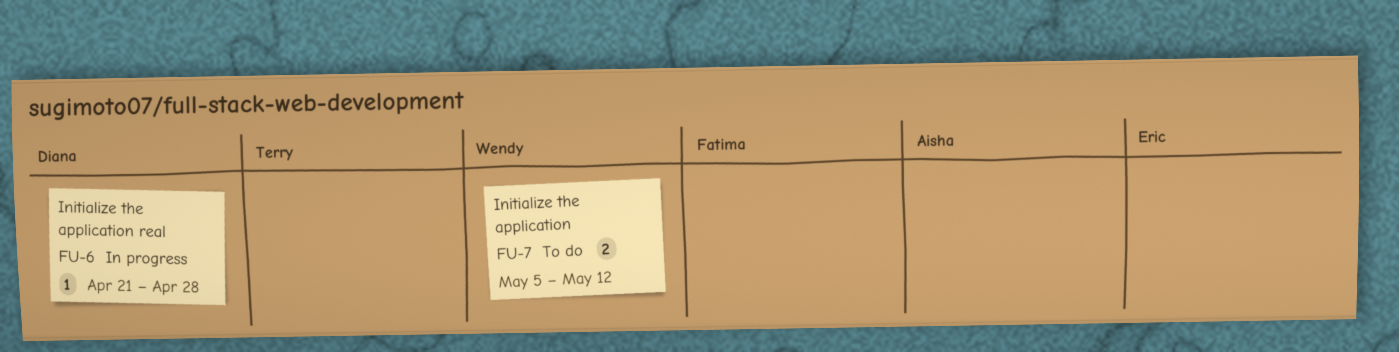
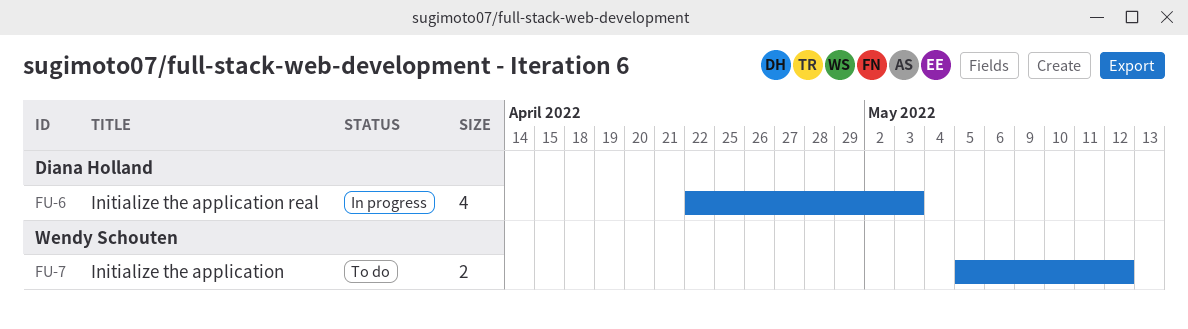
FU-6, estimate: 1 -> 4
FU-6, start: Apr 21 -> Apr 22
FU-6, due: Apr 28 -> May 3

